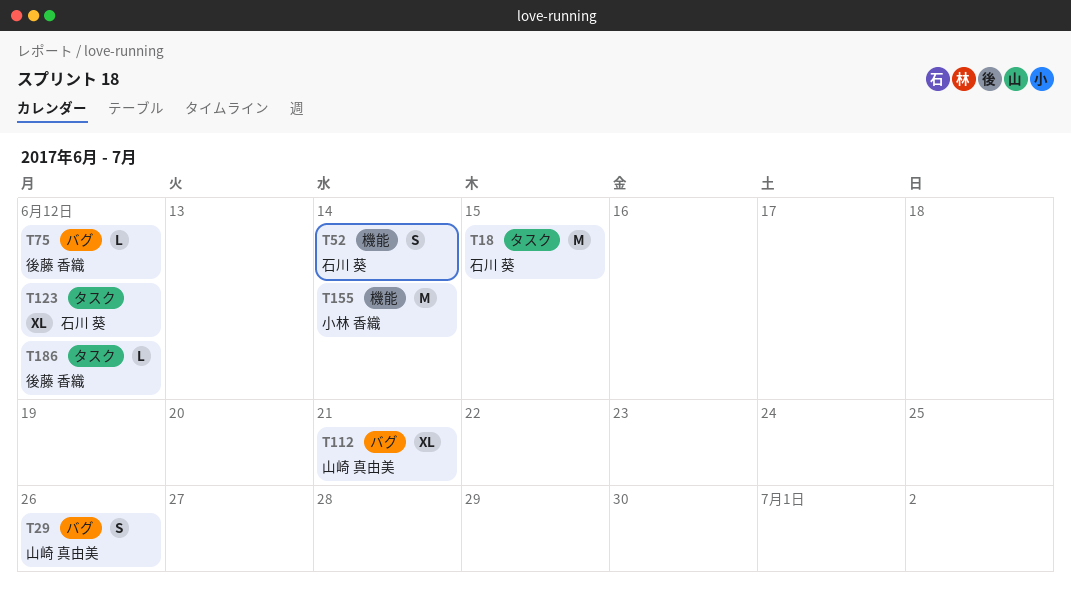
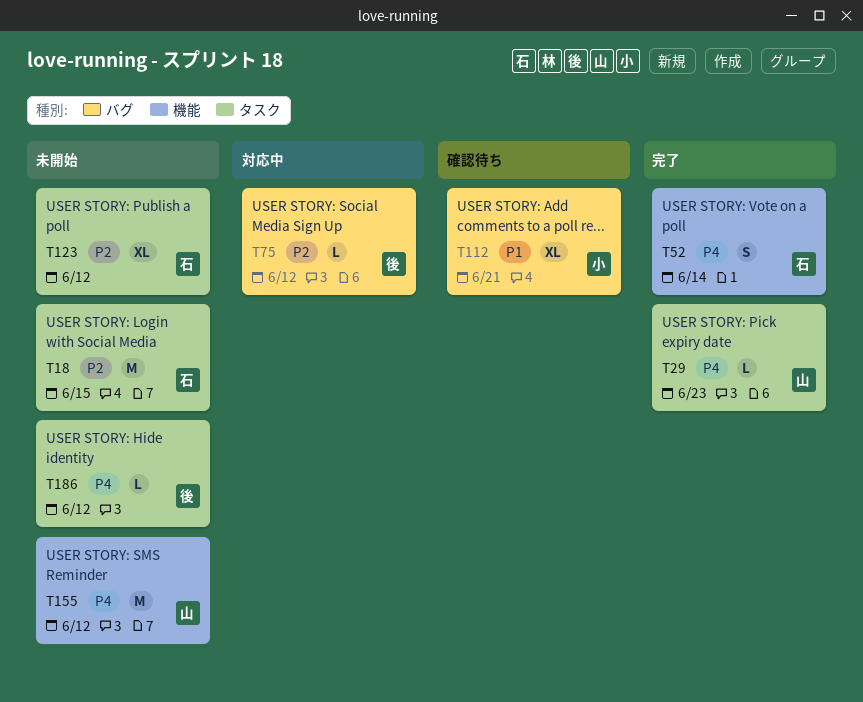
T29, label: バグ -> タスク
T29, estimate: S -> L
T29, due: Jun 26 -> Jun 23
T112, owner: 山崎 真由美 -> 小林 香織
T155, owner: 小林 香織 -> 山崎 真由美
T155, due: Jun 14 -> Jun 12

